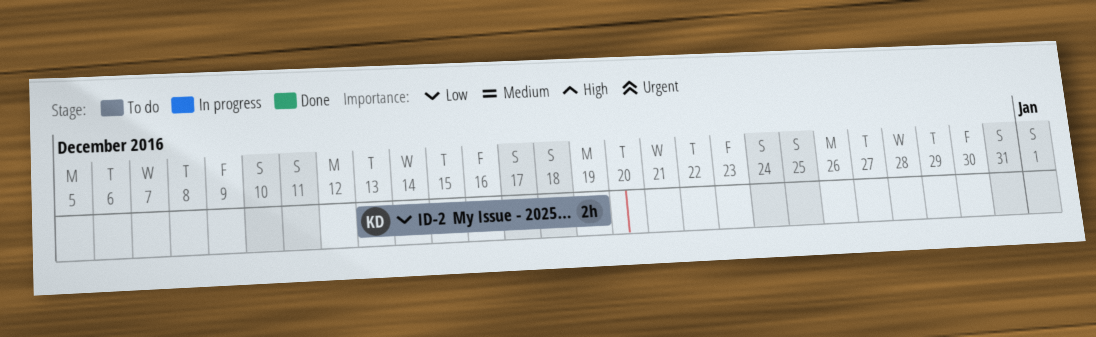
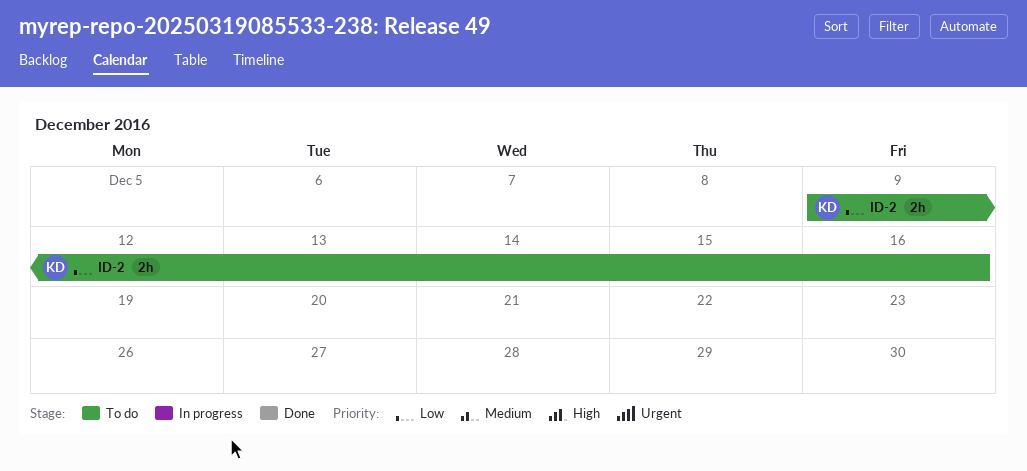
ID-2, start: Dec 13 -> Dec 9
ID-2, due: Dec 19 -> Dec 16

